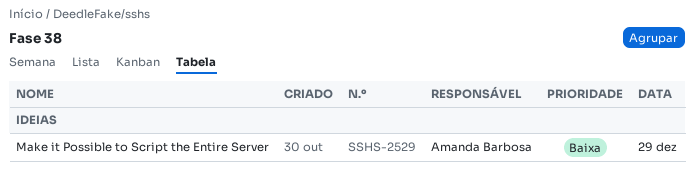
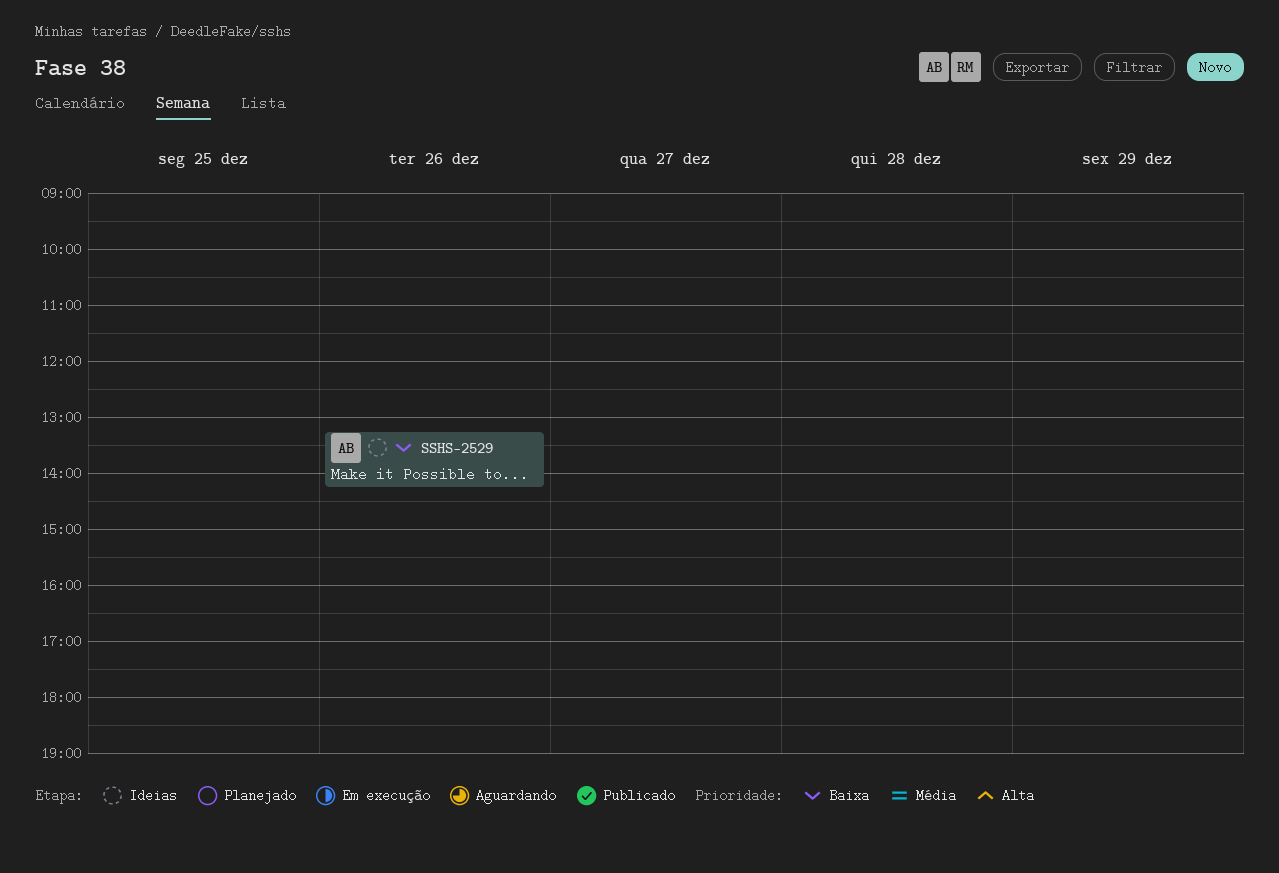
SSHS-2529, day: Dec 29 -> Dec 26

